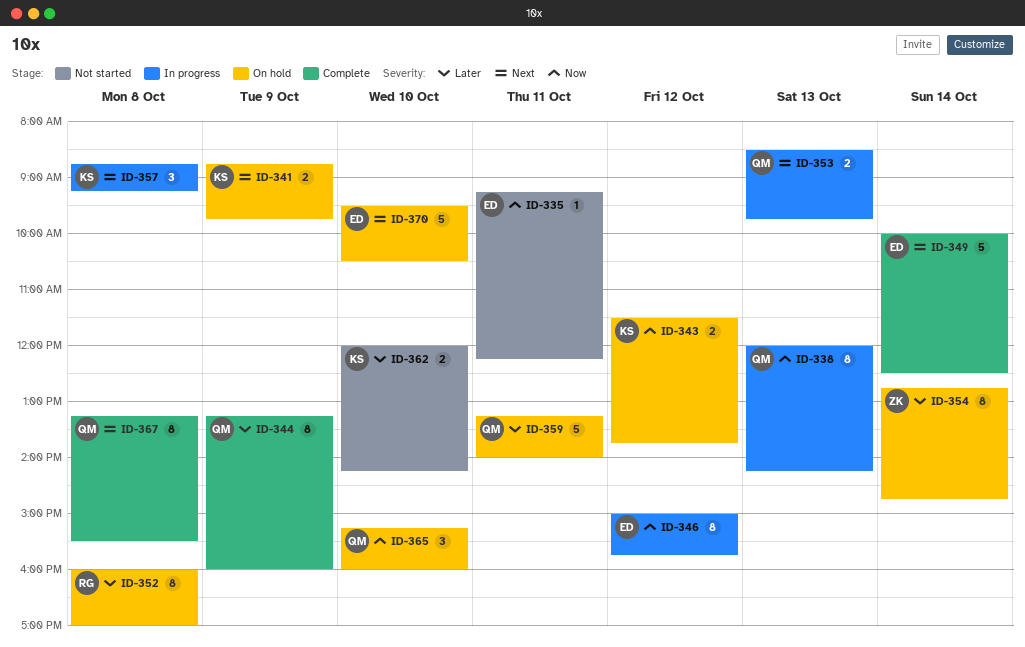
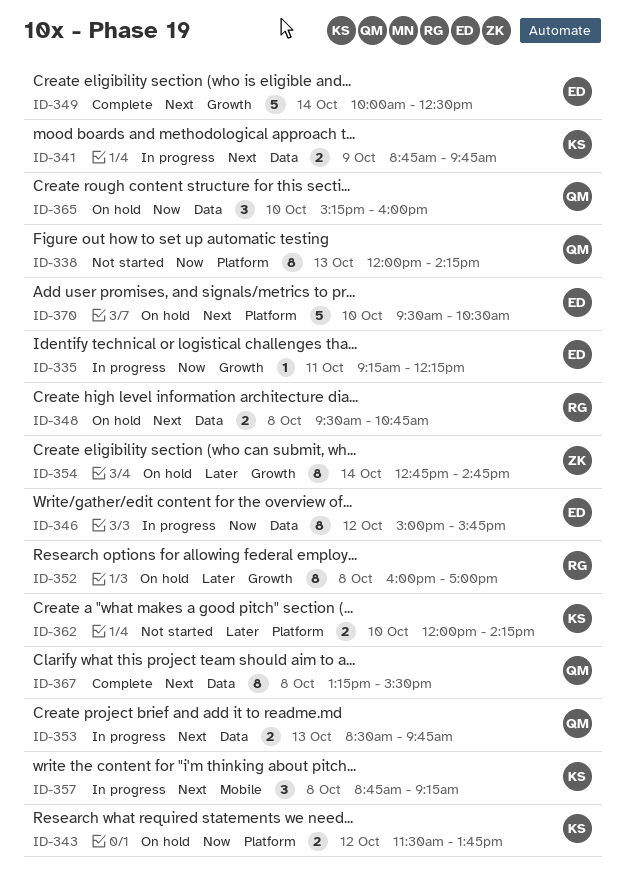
ID-335, status: Not started -> In progress
ID-338, status: In progress -> Not started
ID-341, status: On hold -> In progress
ID-344: present -> none
ID-348: none -> present
ID-359: present -> none

